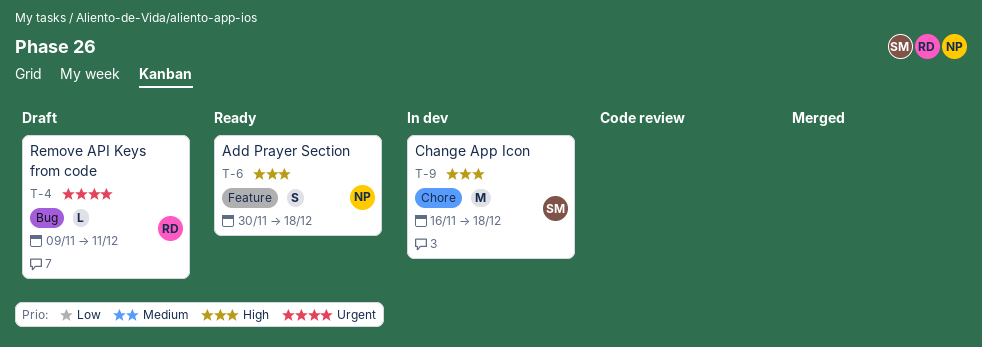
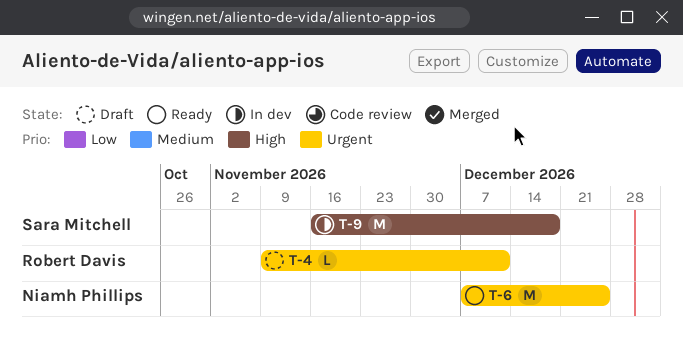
T-6, priority: High -> Urgent
T-6, estimate: S -> M
T-6, start: Nov 30 -> Dec 7
T-6, due: Dec 18 -> Dec 25

